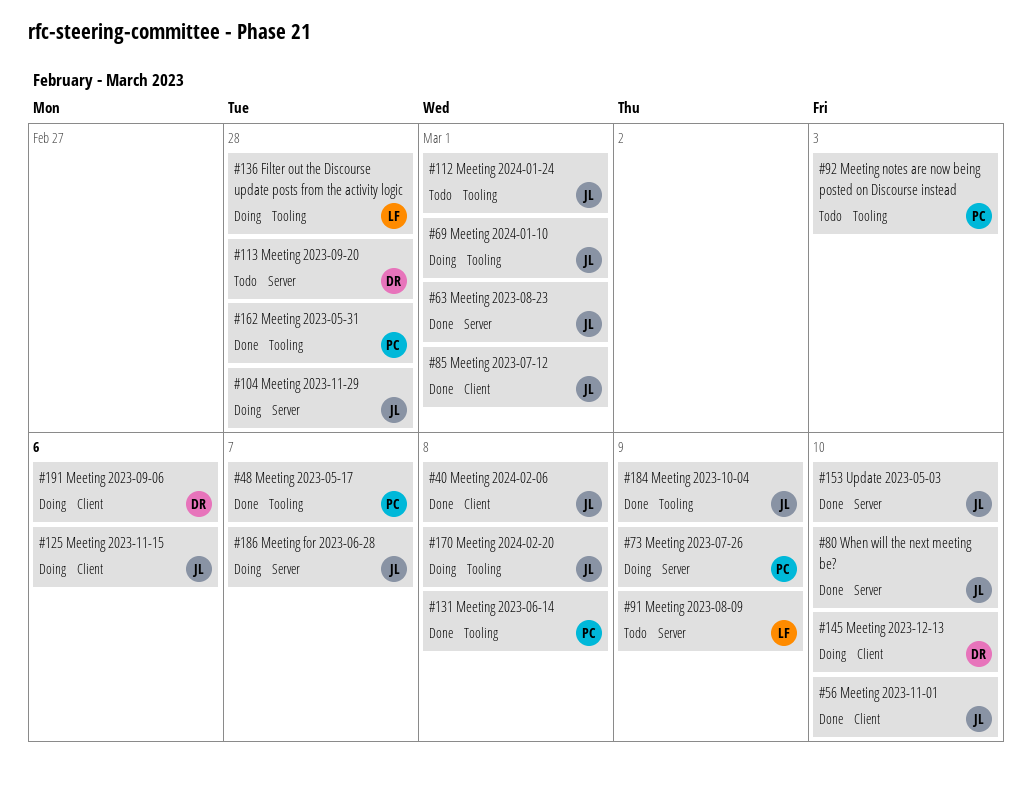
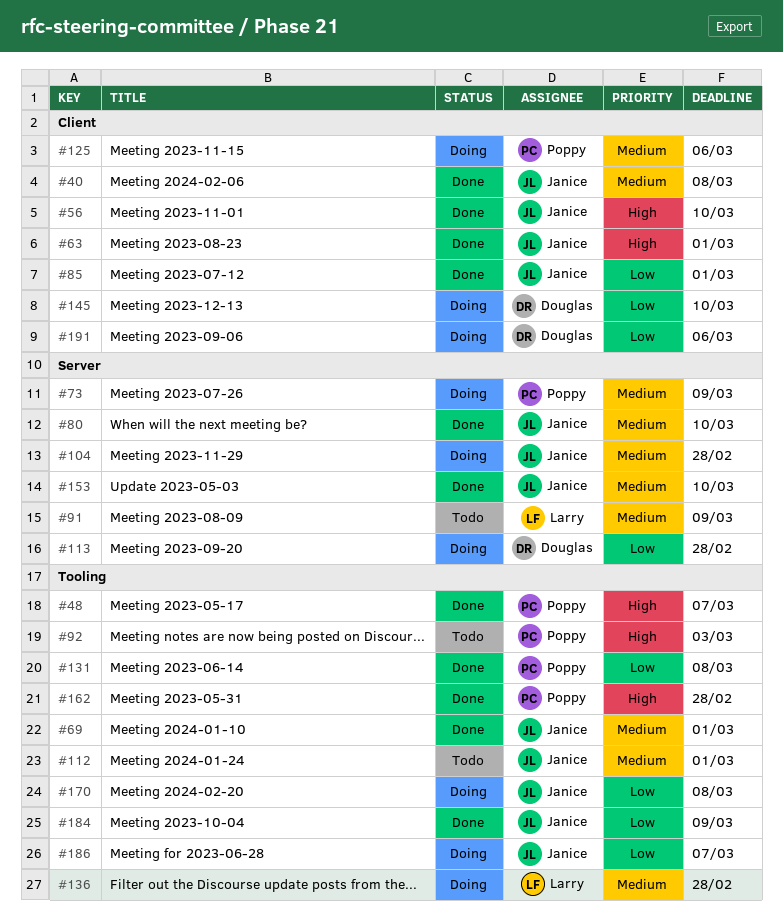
#63, label: Server -> Client
#69, status: Doing -> Done
#113, status: Todo -> Doing
#125, owner: Janice -> Poppy
#186, label: Server -> Tooling

